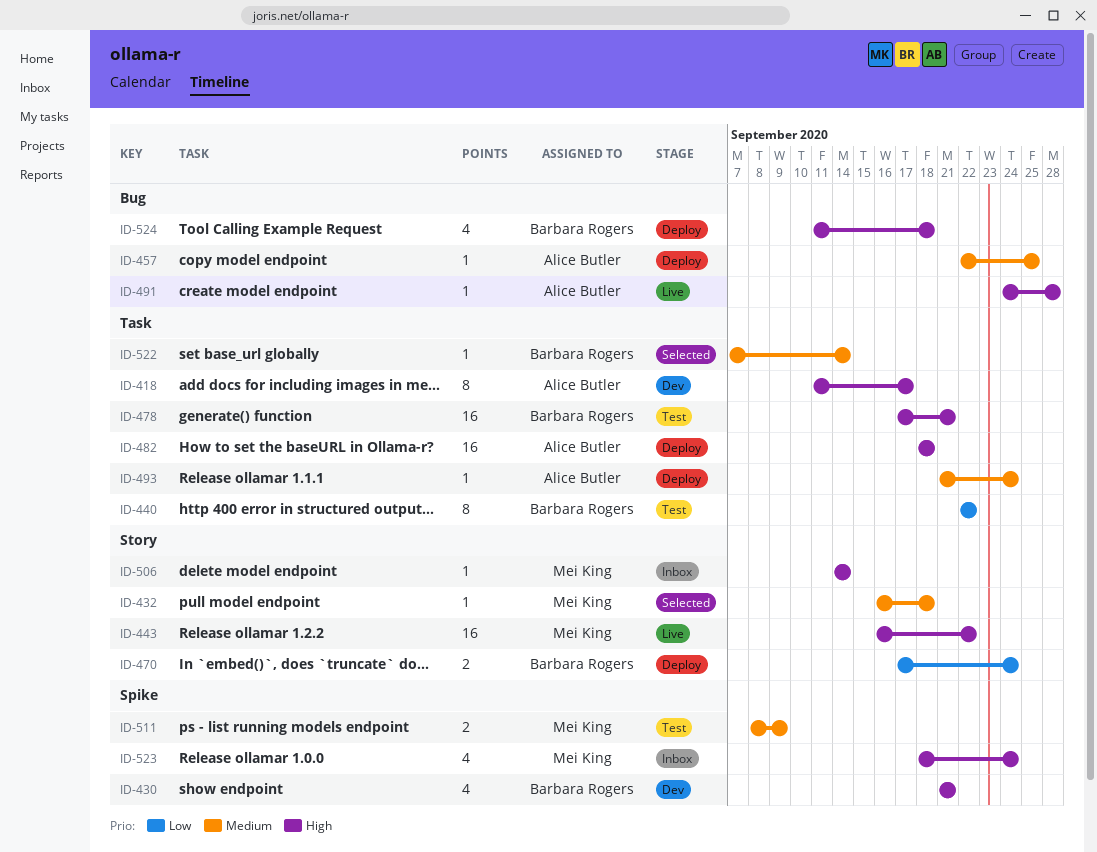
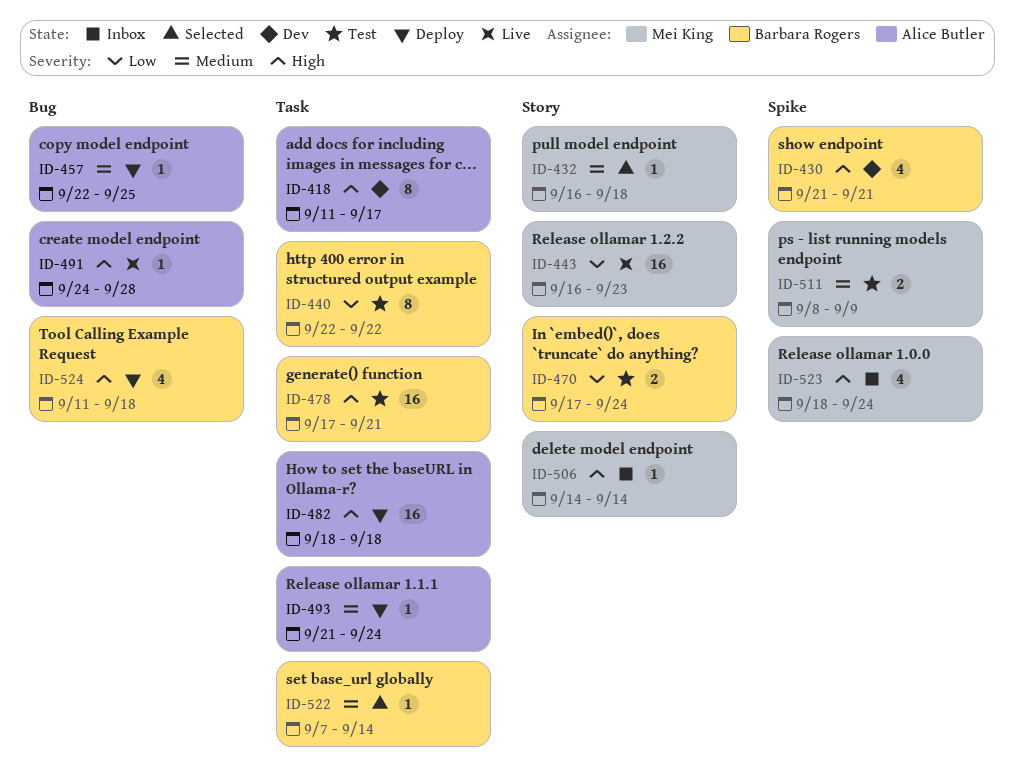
ID-443, priority: High -> Low
ID-443, due: Sep 22 -> Sep 23
ID-470, status: Deploy -> Test

